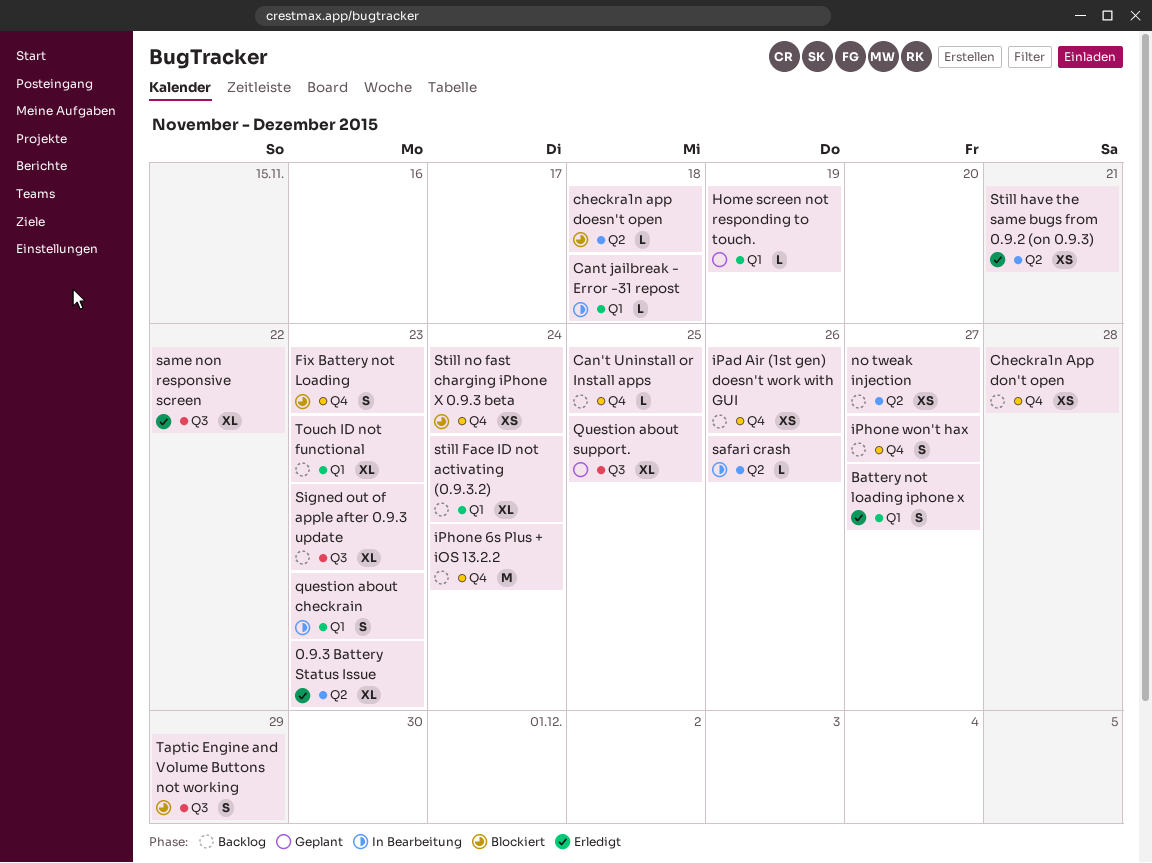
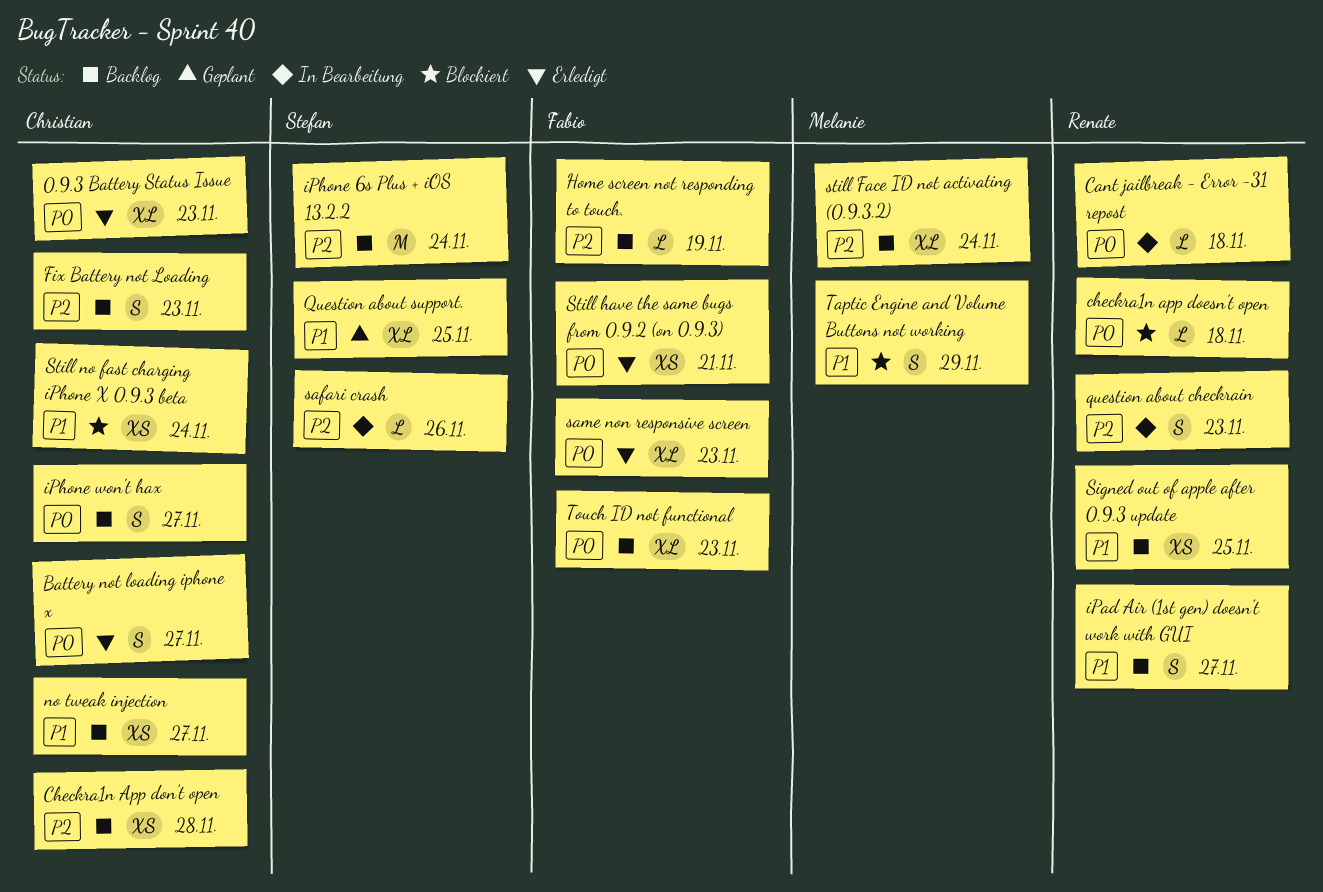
Can't Uninstall or Install apps: present -> none
Fix Battery not Loading, status: Blockiert -> Backlog
Home screen not responding to touch., status: Geplant -> Backlog
iPad Air (1st gen) doesn't work with GUI, estimate: XS -> S
iPad Air (1st gen) doesn't work with GUI, due: Nov 26 -> Nov 27
same non responsive screen, due: Nov 22 -> Nov 23
Signed out of apple after 0.9.3 update, estimate: XL -> XS
Signed out of apple after 0.9.3 update, due: Nov 23 -> Nov 25

